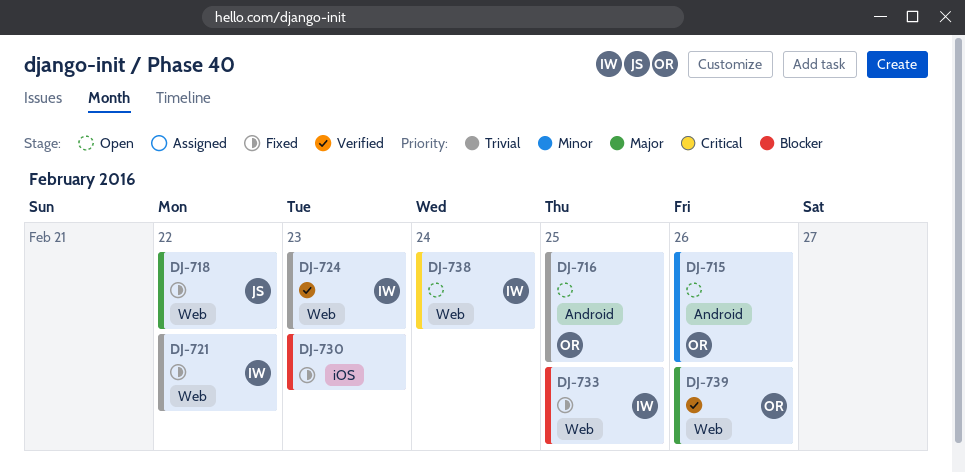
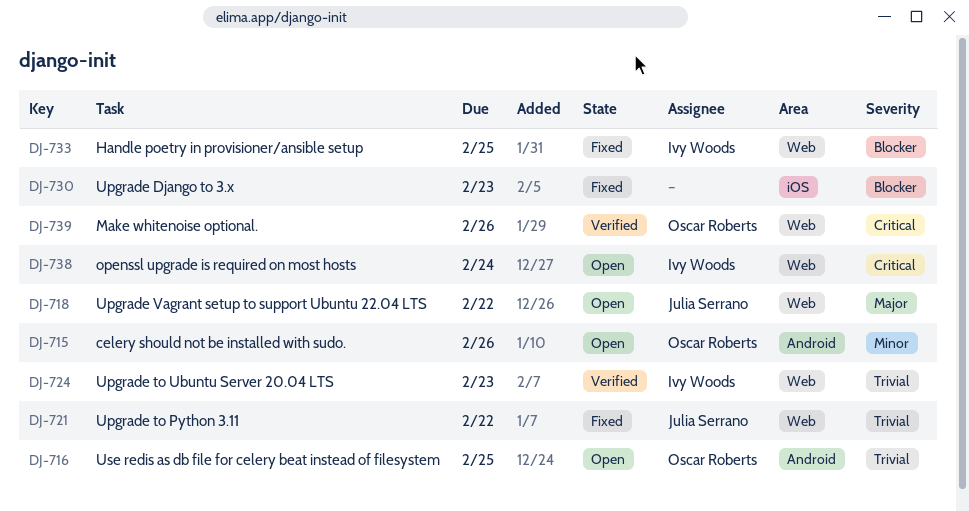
DJ-718, status: Fixed -> Open
DJ-721, owner: Ivy Woods -> Julia Serrano
DJ-739, priority: Major -> Critical

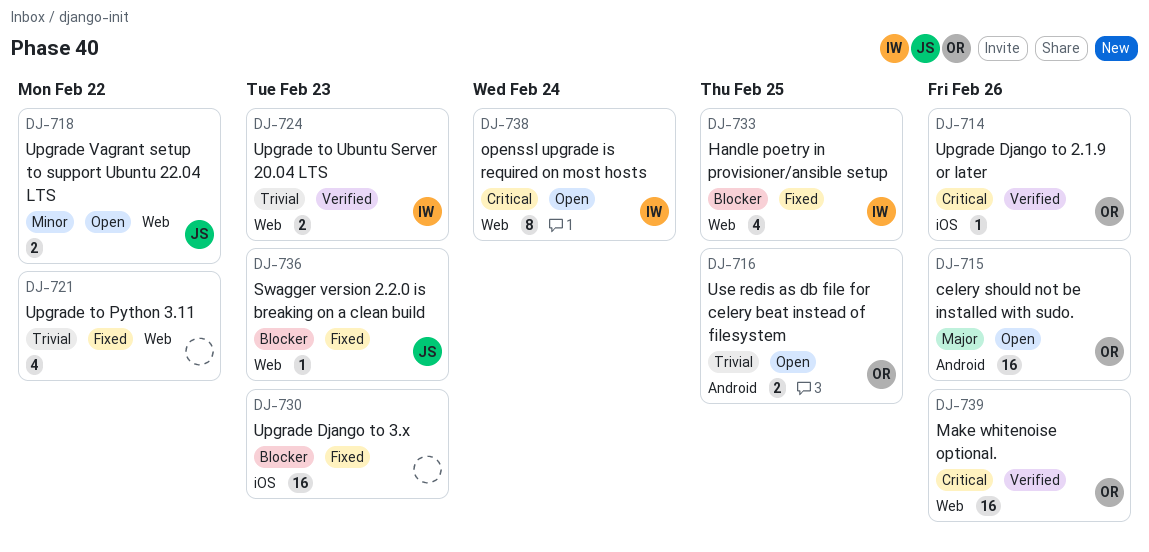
DJ-714: none -> present
DJ-715, priority: Minor -> Major
DJ-718, priority: Major -> Minor
DJ-721, owner: Julia Serrano -> none
DJ-736: none -> present

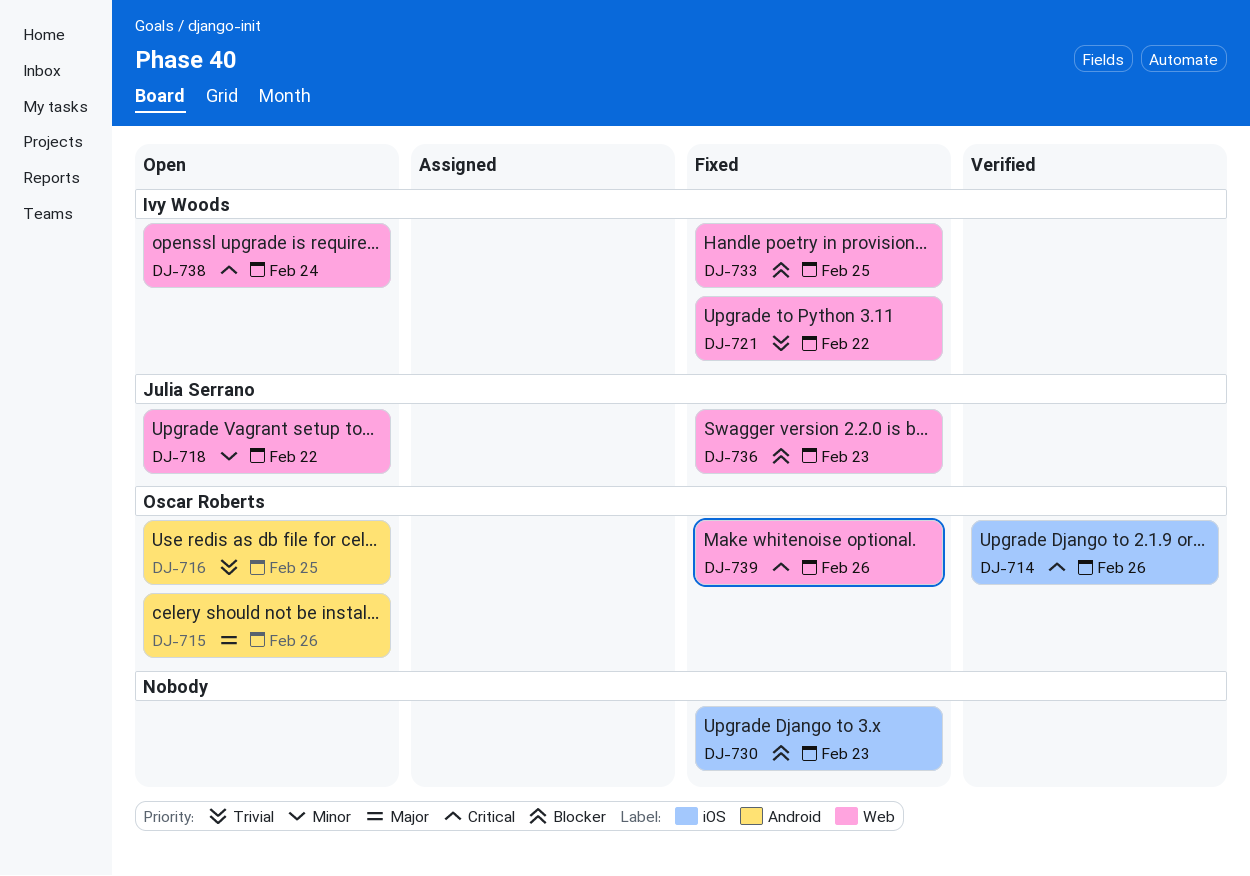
DJ-721, owner: none -> Ivy Woods
DJ-724: present -> none
DJ-739, status: Verified -> Fixed

